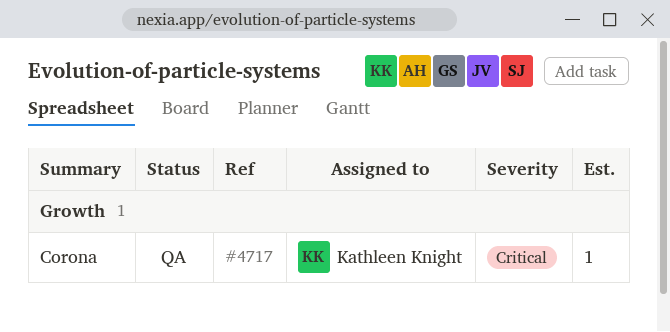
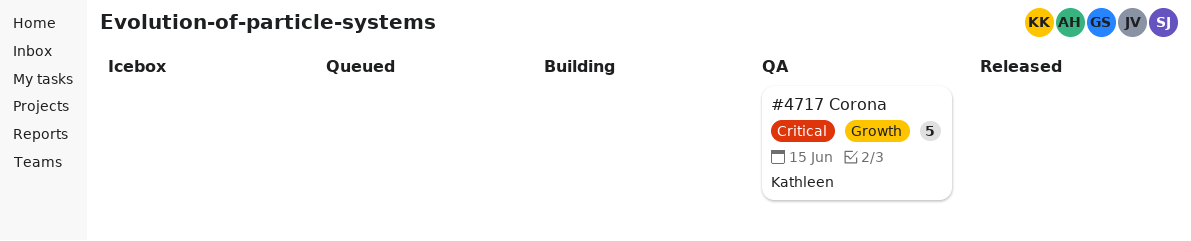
#4717, estimate: 1 -> 5

